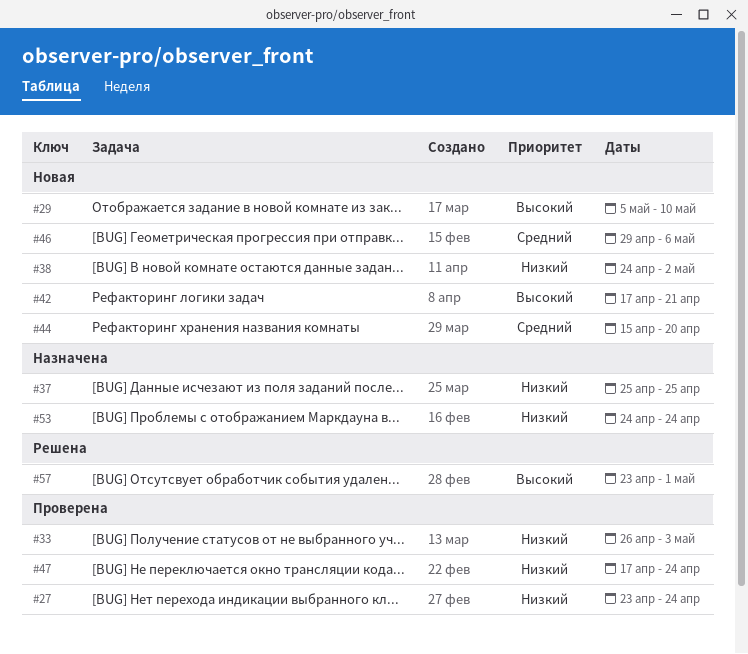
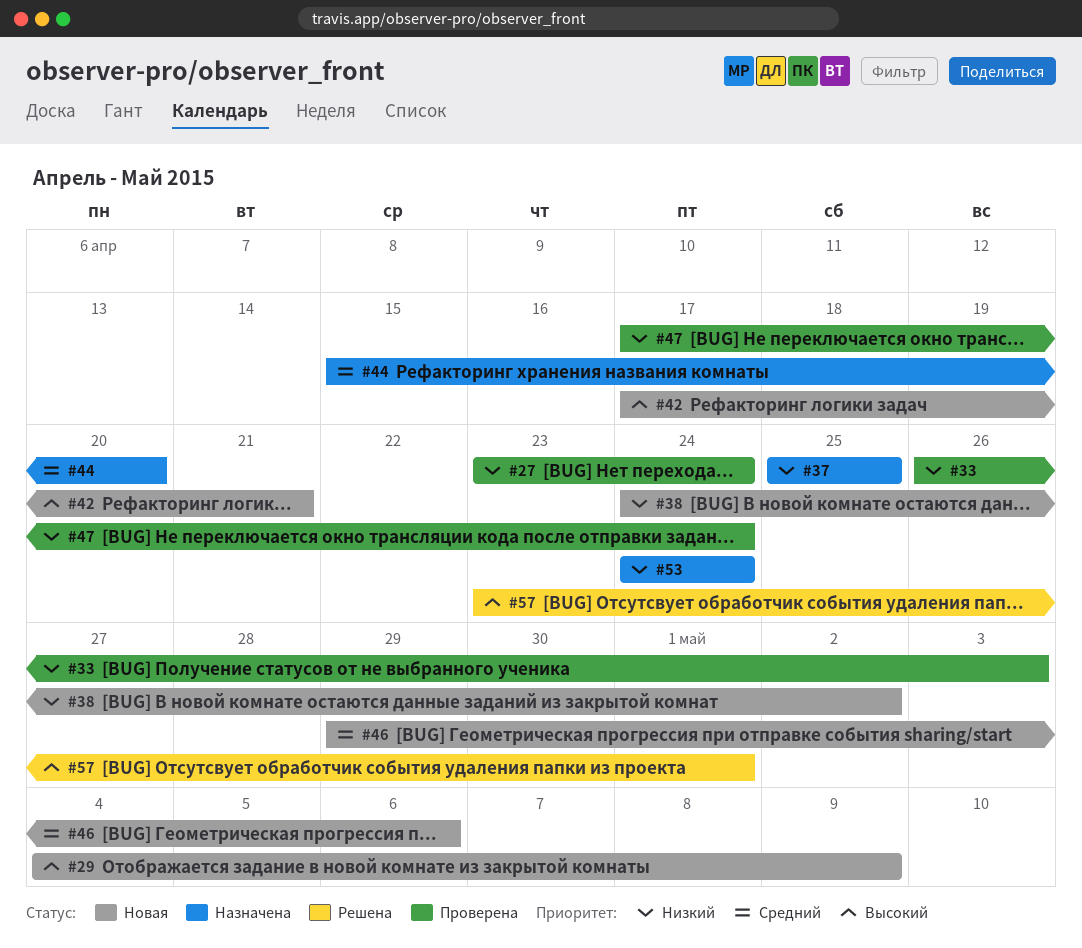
#29, start: May 5 -> May 4
#29, due: May 10 -> May 9
#44, status: Новая -> Назначена

